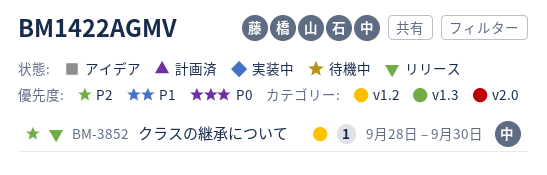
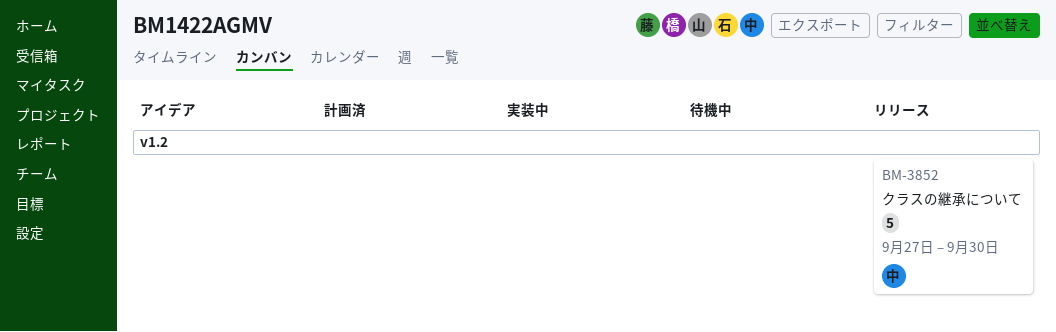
BM-3852, estimate: 1 -> 5
BM-3852, start: Sep 28 -> Sep 27

